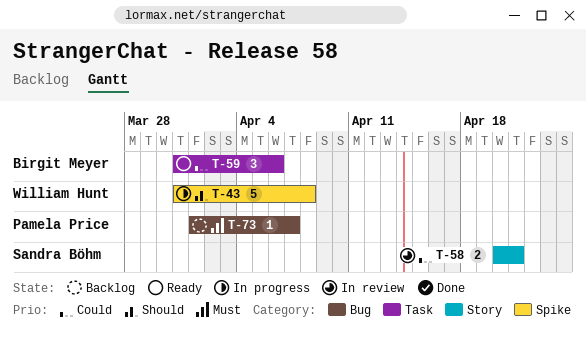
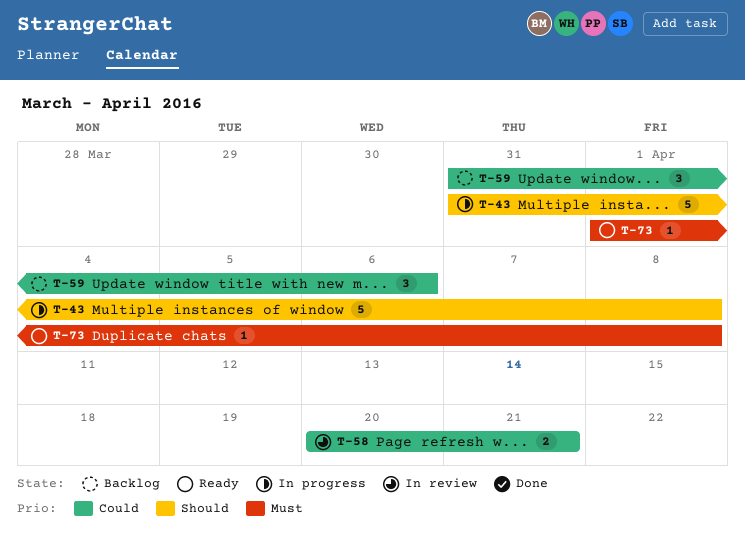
T-59, status: Ready -> Backlog
T-73, status: Backlog -> Ready
T-73, due: Apr 7 -> Apr 8

